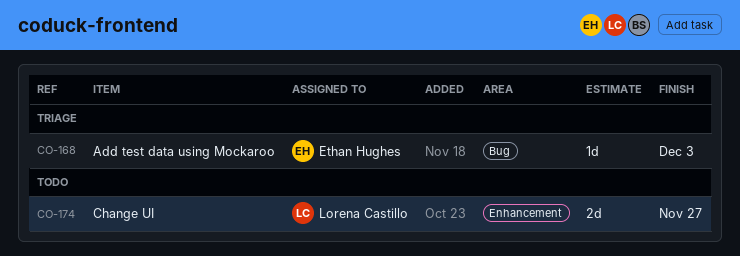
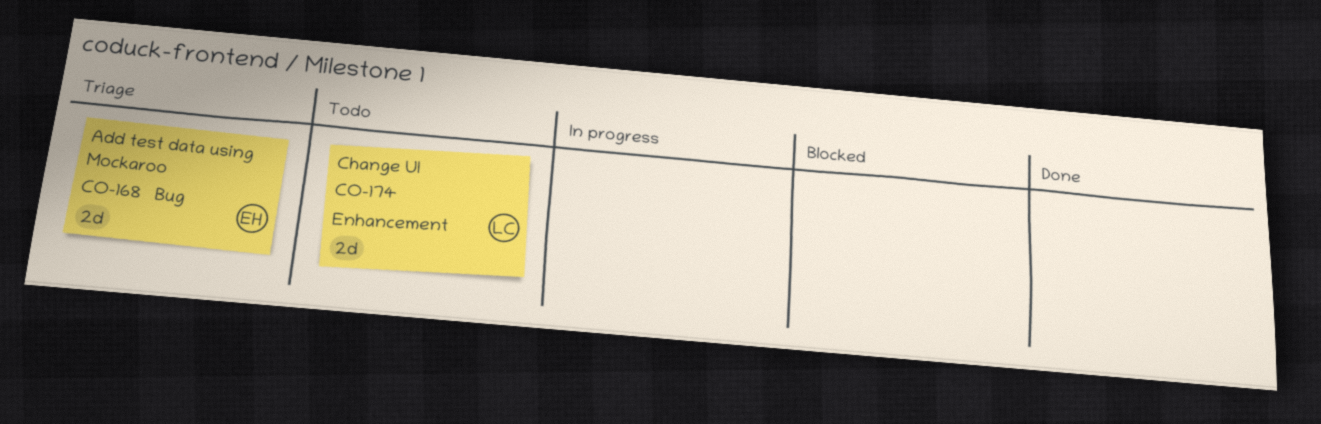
CO-168, estimate: 1d -> 2d

